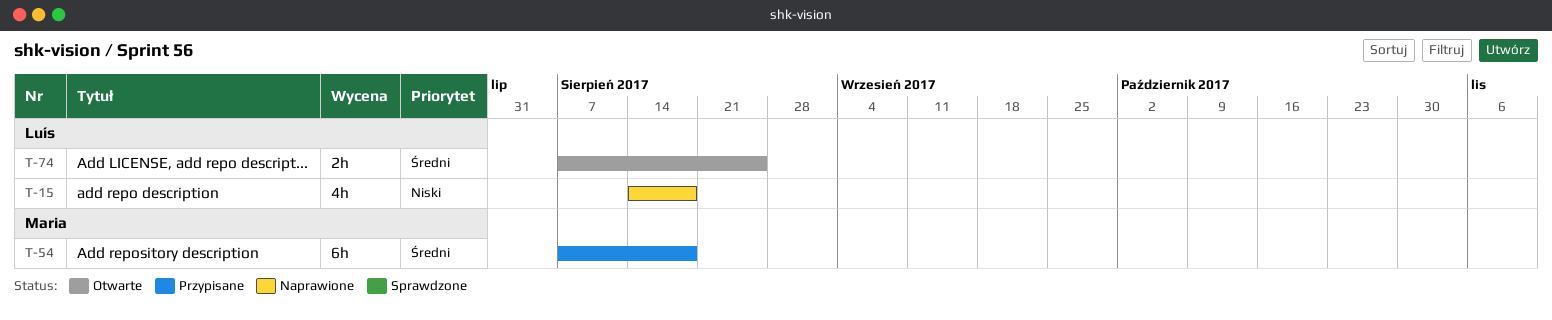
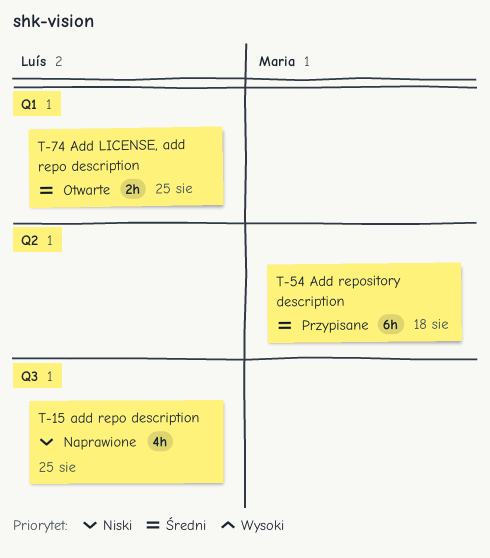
T-15, due: Aug 18 -> Aug 25

